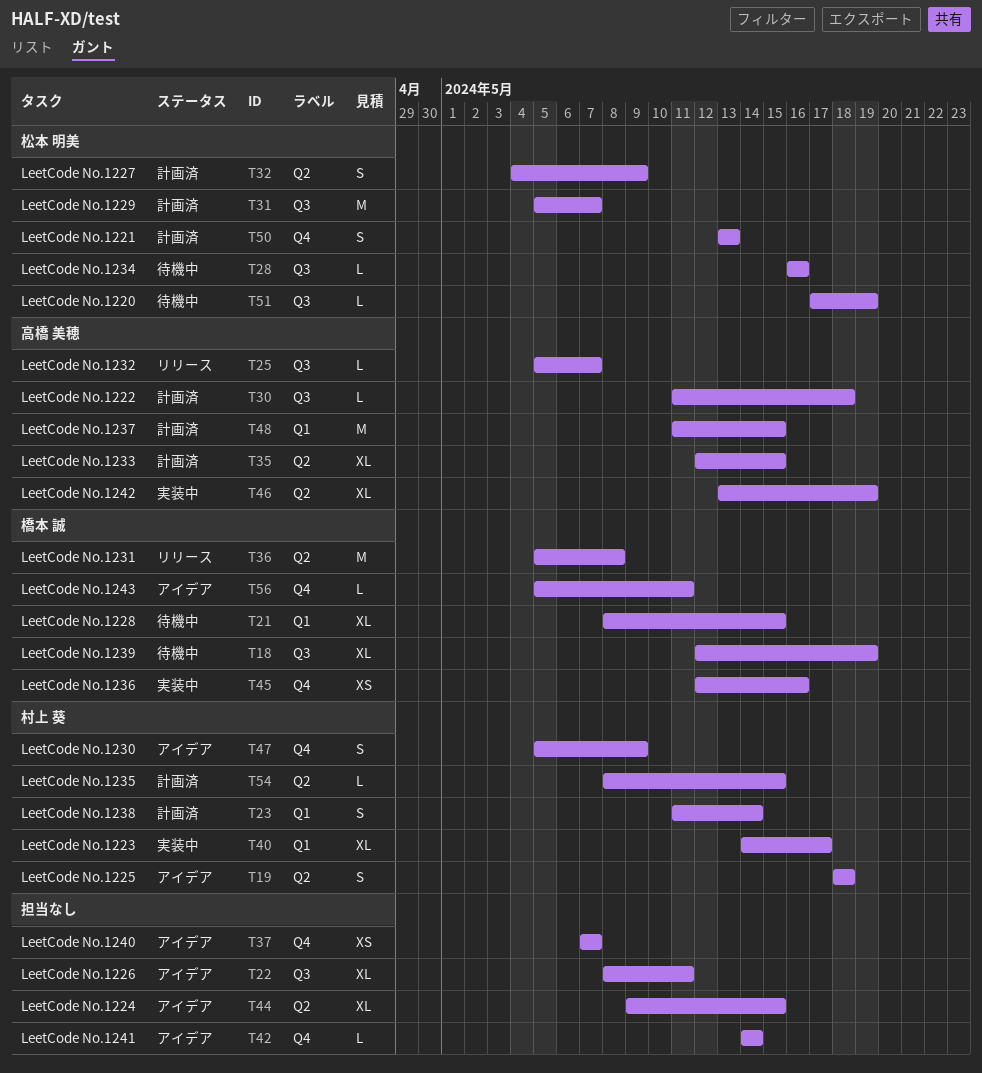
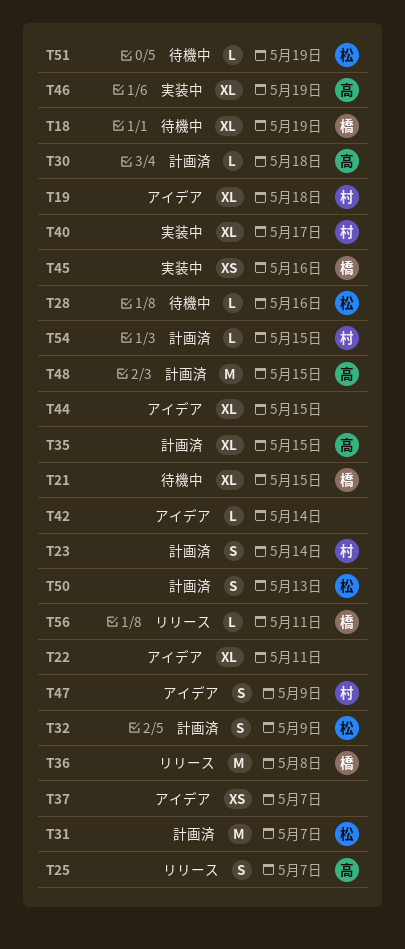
T19, estimate: S -> XL
T25, estimate: L -> S
T56, status: アイデア -> リリース

